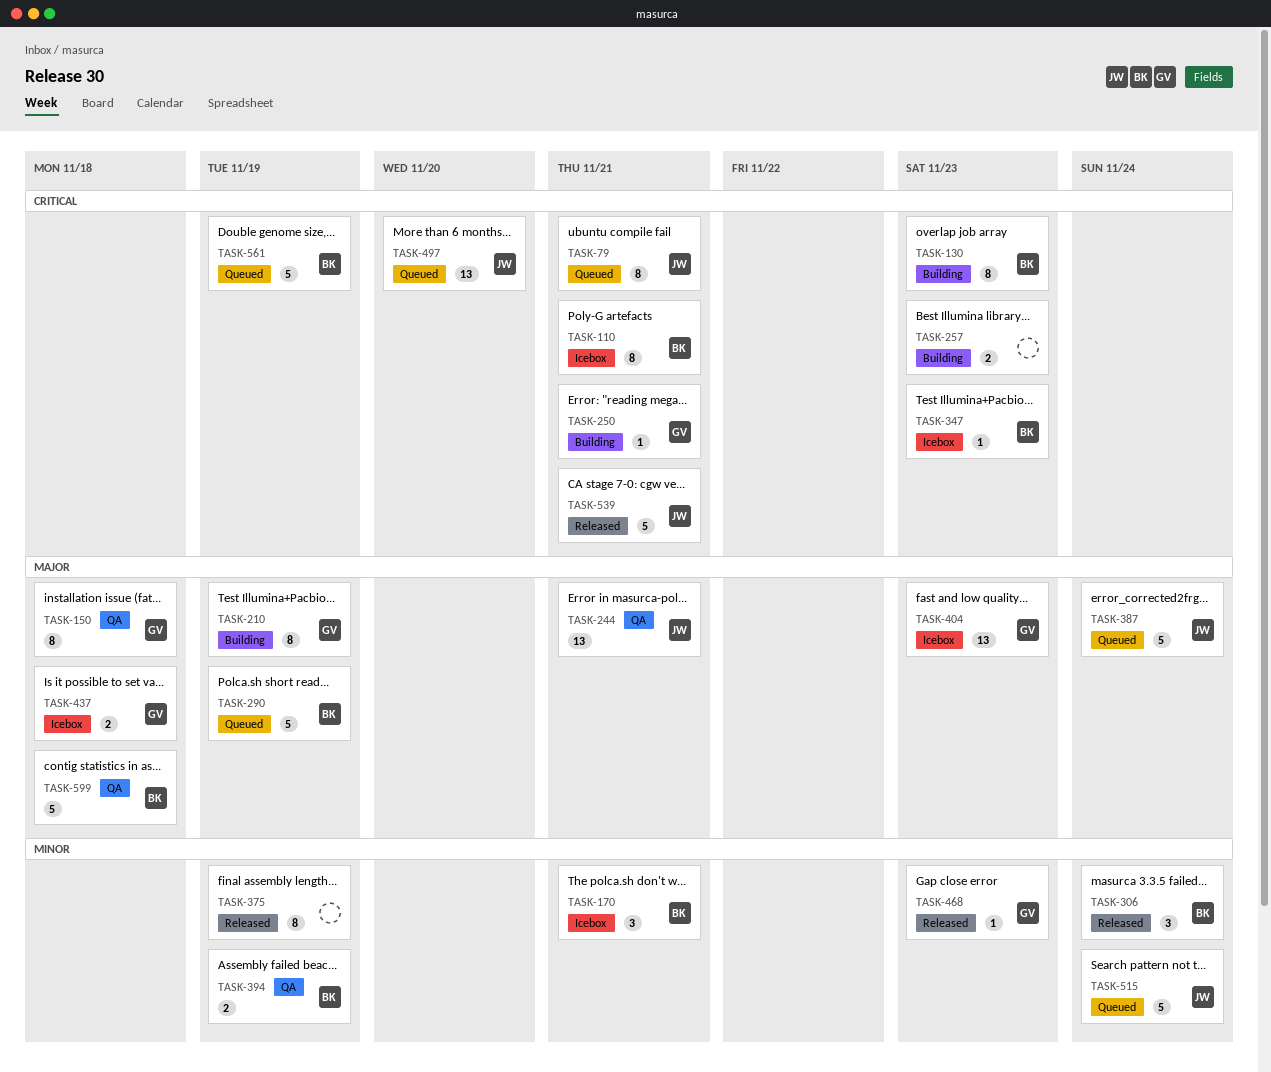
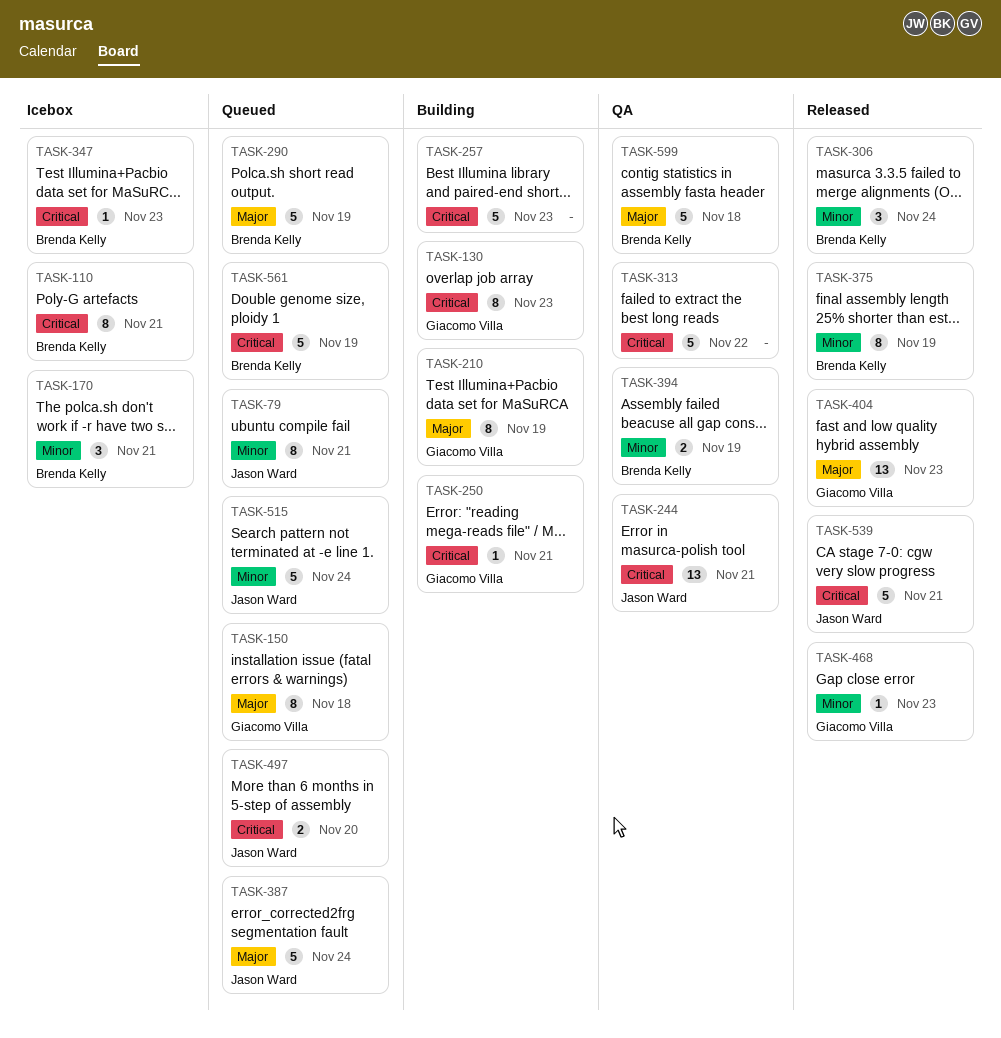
TASK-79, priority: Critical -> Minor
TASK-130, owner: Brenda Kelly -> Giacomo Villa
TASK-150, status: QA -> Queued
TASK-244, priority: Major -> Critical
TASK-257, estimate: 2 -> 5
TASK-313: none -> present
TASK-375, owner: none -> Brenda Kelly
TASK-404, status: Icebox -> Released
TASK-437: present -> none
TASK-497, estimate: 13 -> 2

